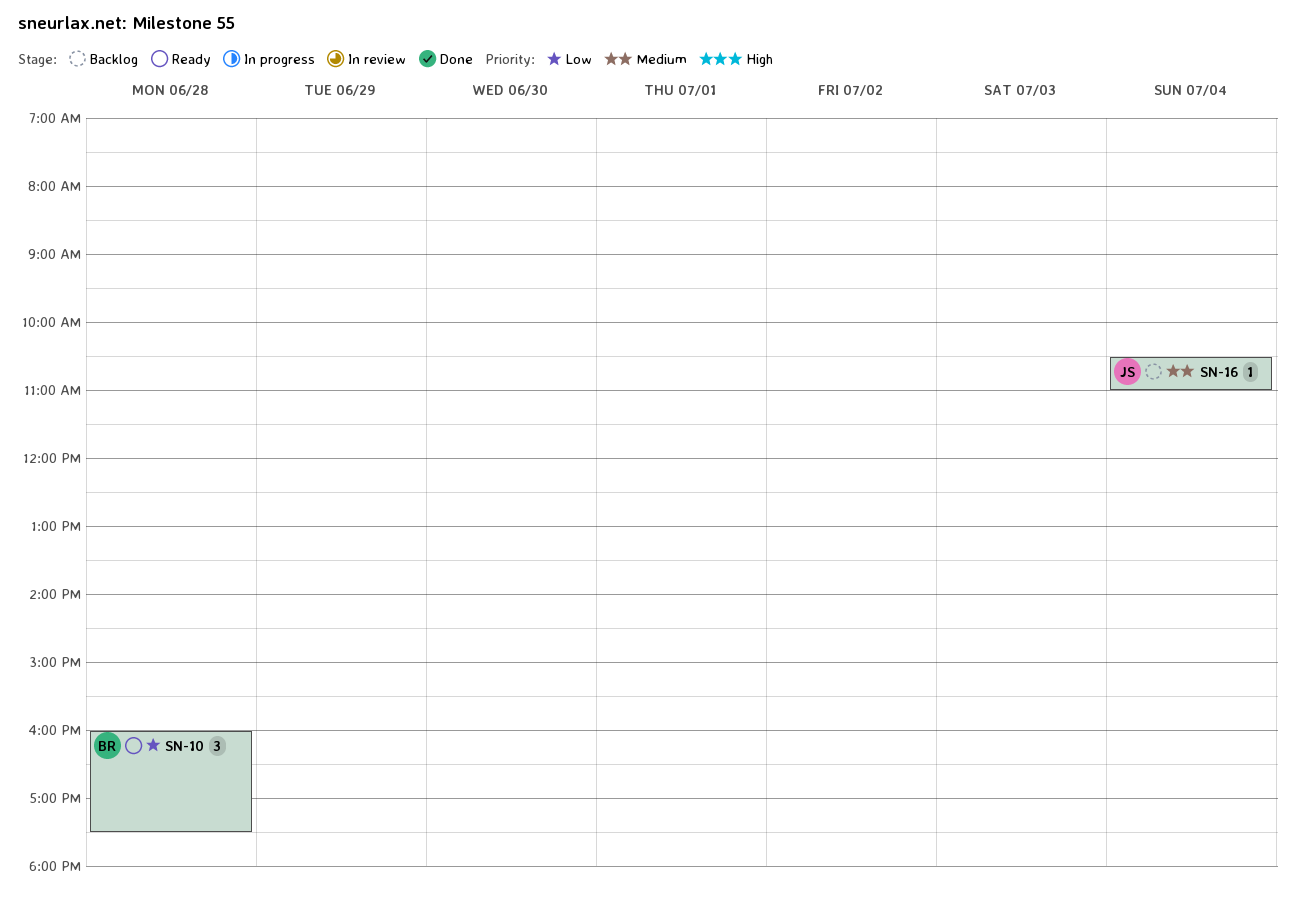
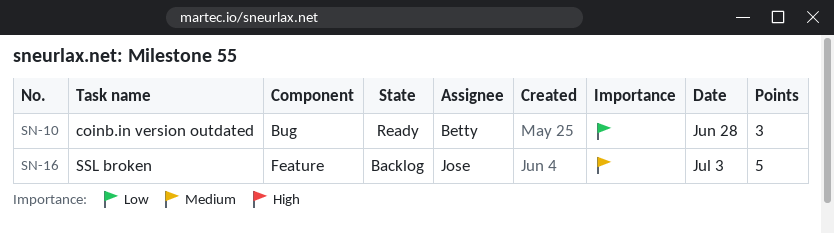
SN-16, estimate: 1 -> 5
SN-16, day: Jul 4 -> Jul 3

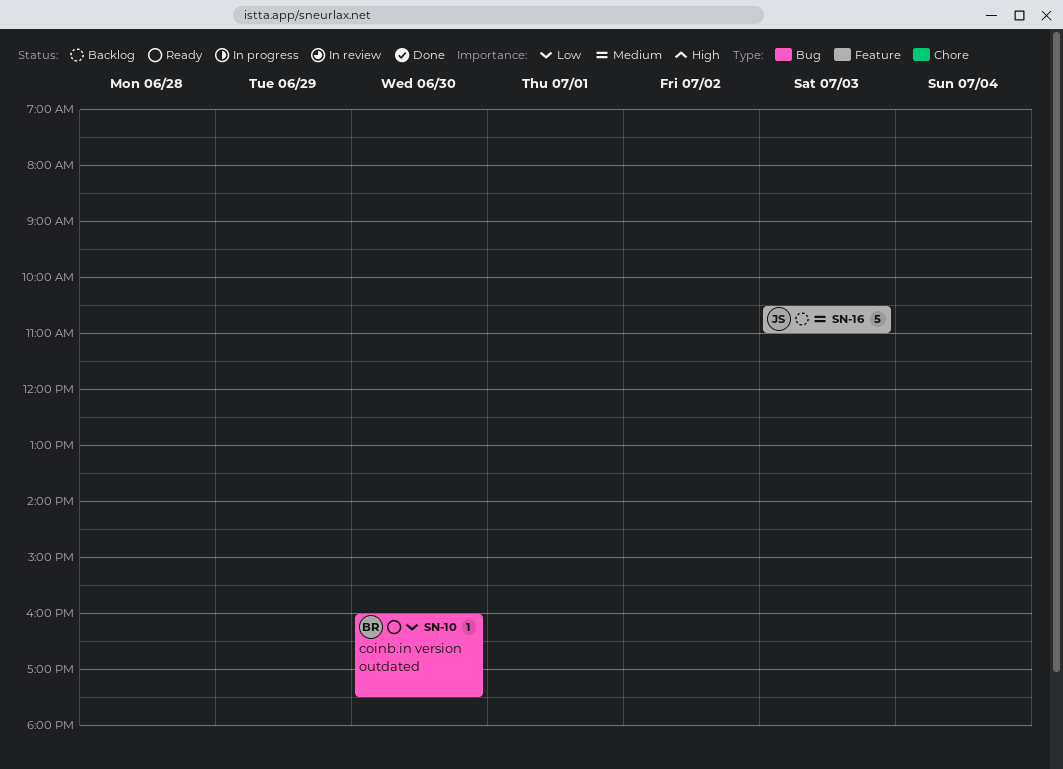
SN-10, estimate: 3 -> 1
SN-10, day: Jun 28 -> Jun 30

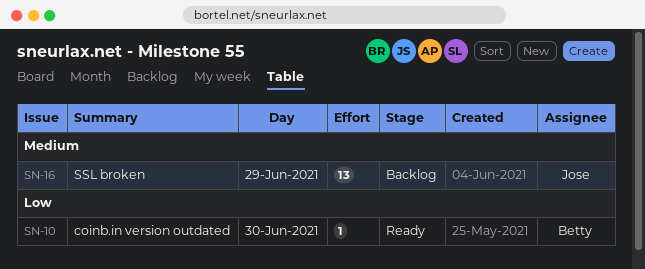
SN-16, estimate: 5 -> 13
SN-16, day: Jul 3 -> Jun 29

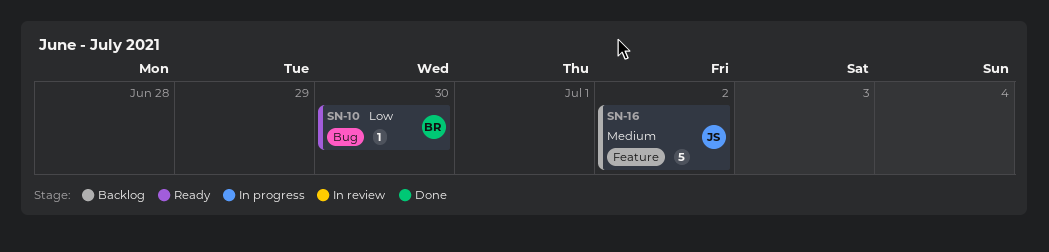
SN-16, estimate: 13 -> 5
SN-16, day: Jun 29 -> Jul 2

